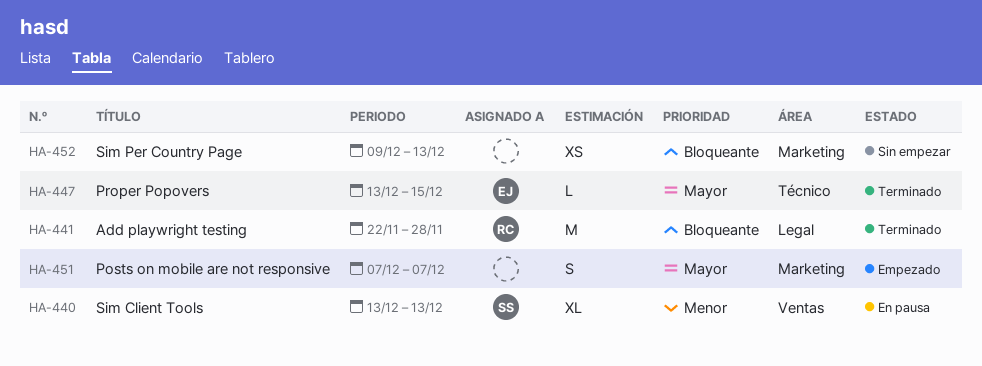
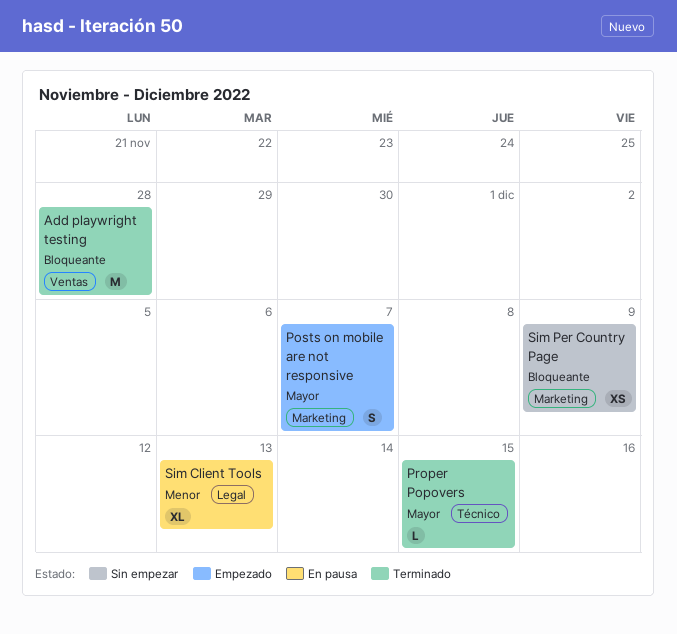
Add playwright testing, label: Legal -> Ventas
Sim Client Tools, label: Ventas -> Legal
Sim Per Country Page, due: Dec 13 -> Dec 9

